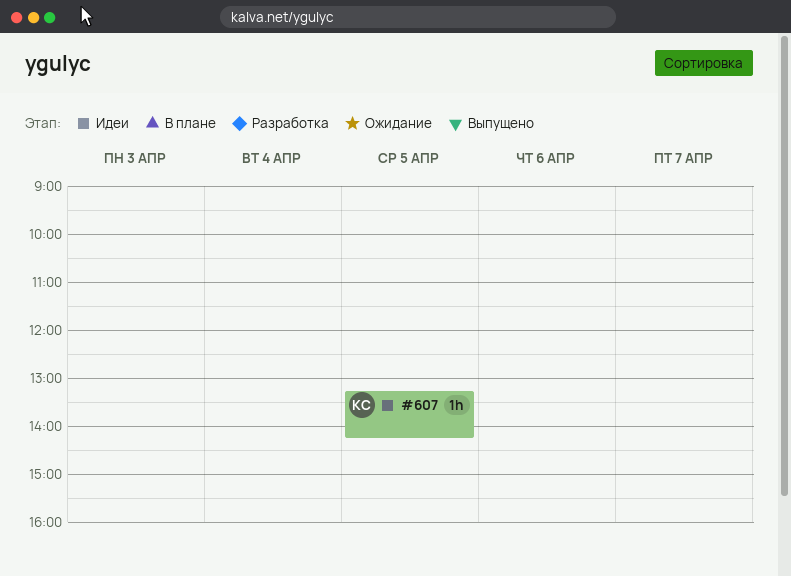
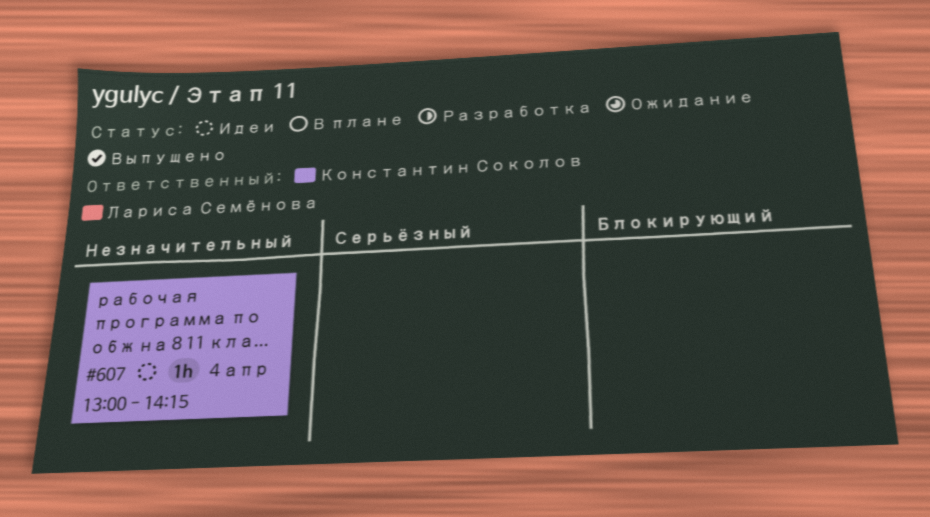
#607, day: Apr 5 -> Apr 4
#607, begins: 13:15 -> 13:00

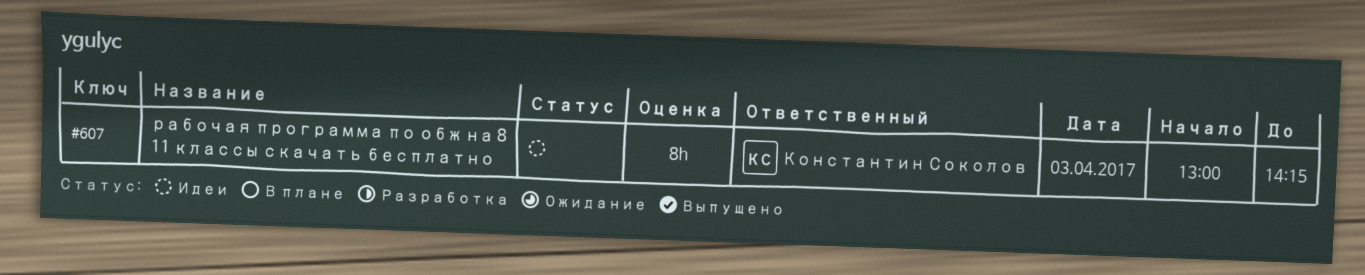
#607, estimate: 1h -> 8h
#607, day: Apr 4 -> Apr 3

